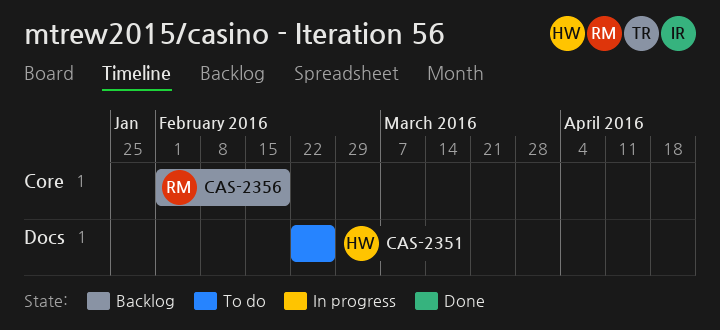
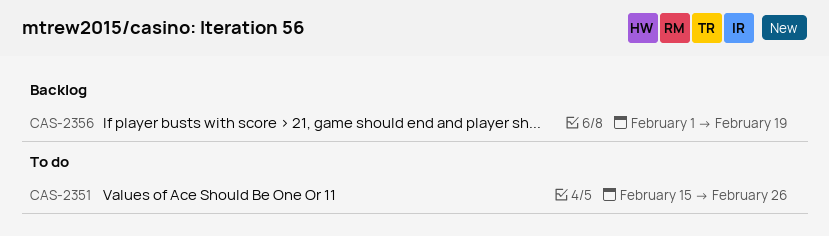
CAS-2351, start: Feb 22 -> Feb 15

